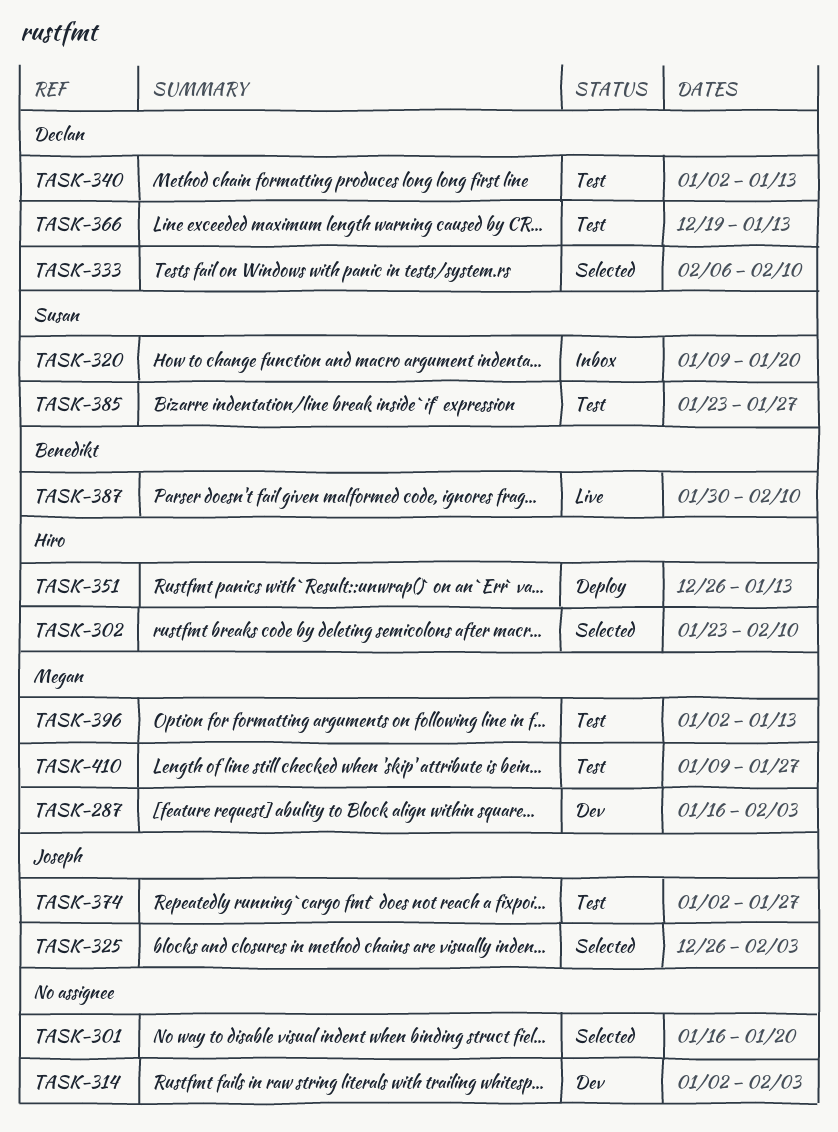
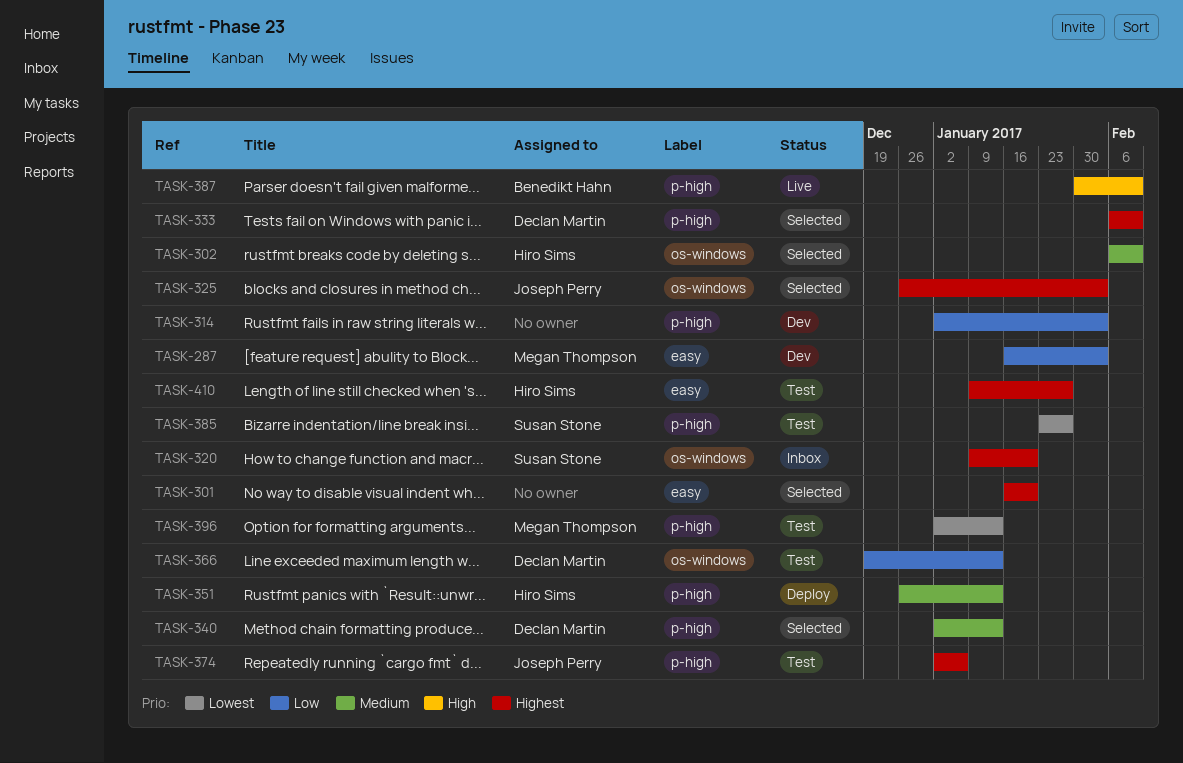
TASK-302, start: Jan 23 -> Feb 6
TASK-340, status: Test -> Selected
TASK-374, due: Jan 27 -> Jan 6
TASK-410, owner: Megan Thompson -> Hiro Sims

